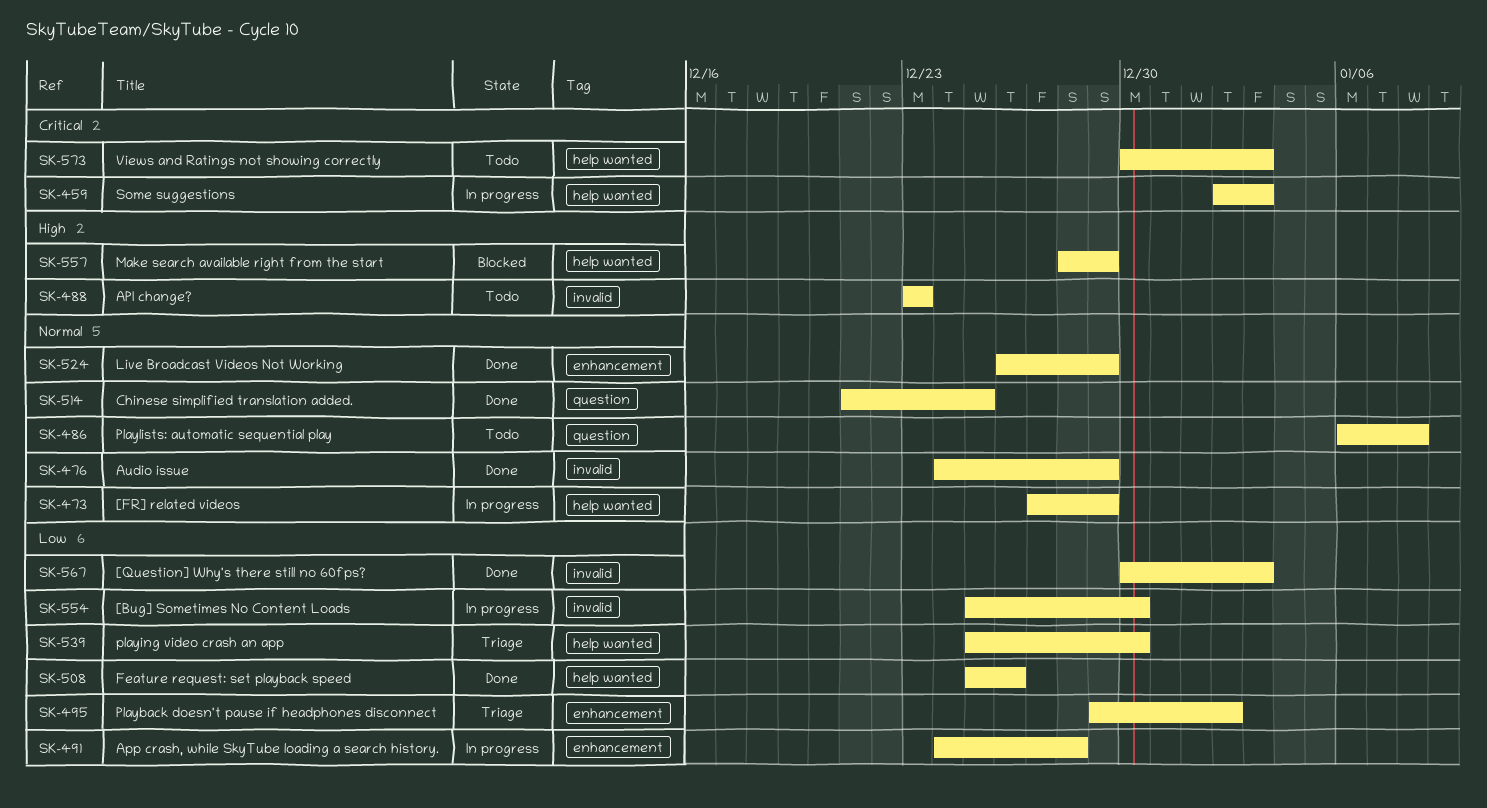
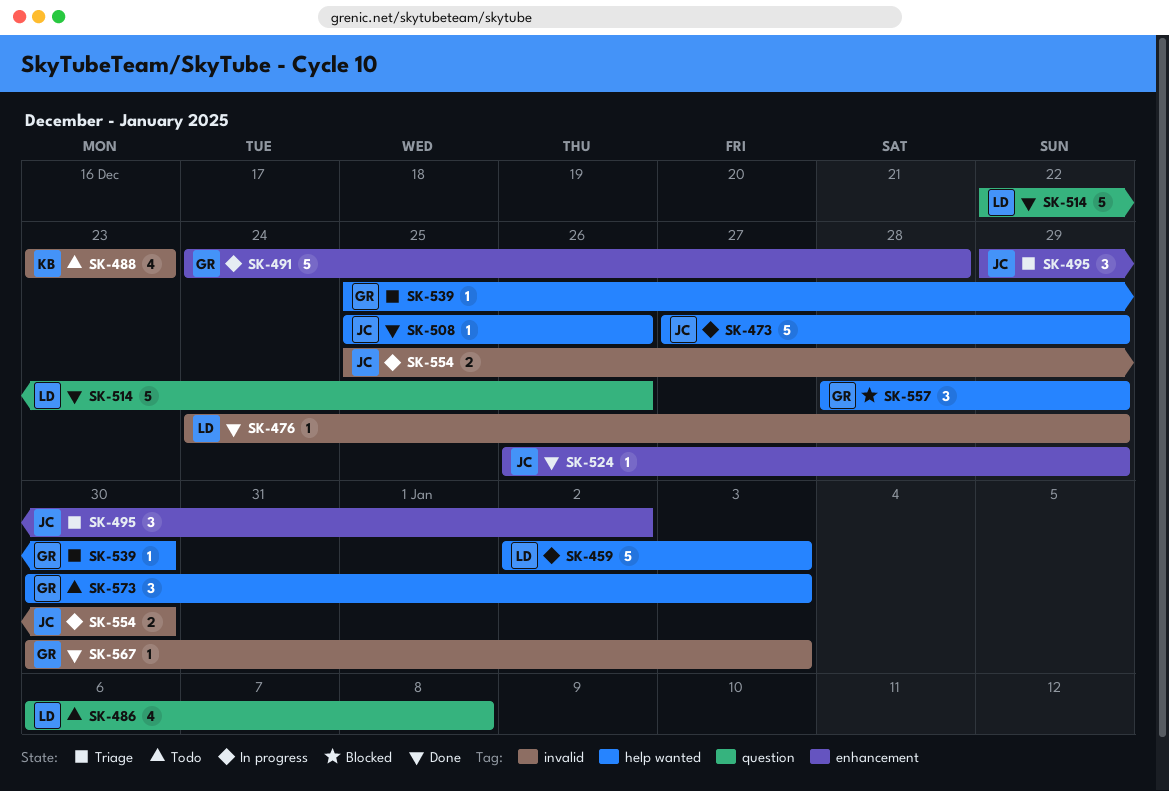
SK-514, start: Dec 21 -> Dec 22
SK-514, due: Dec 25 -> Dec 26

